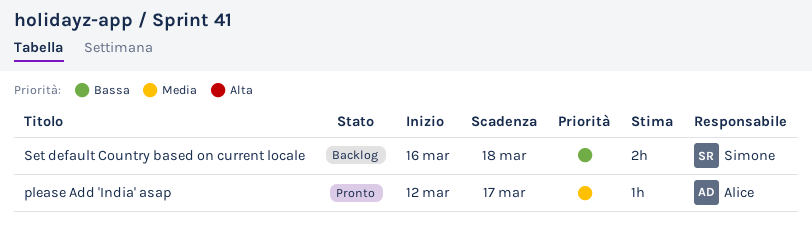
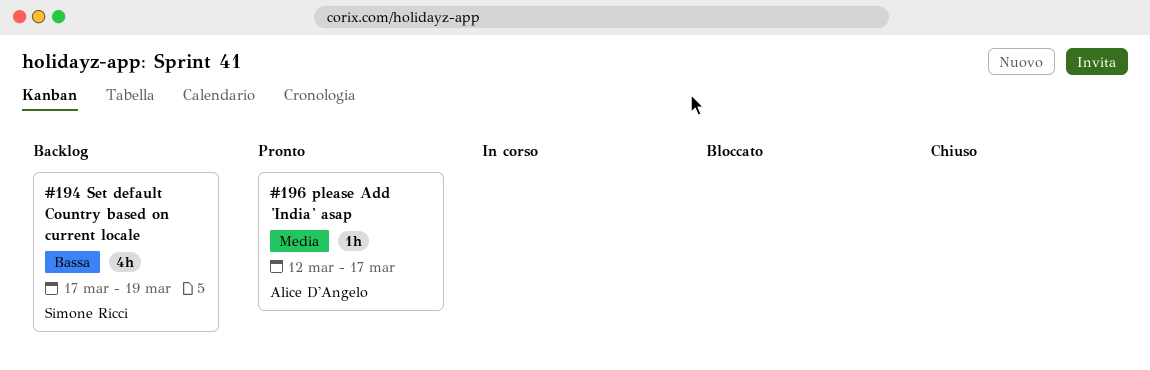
Set default Country based on current locale, estimate: 2h -> 4h
Set default Country based on current locale, start: Mar 16 -> Mar 17
Set default Country based on current locale, due: Mar 18 -> Mar 19

